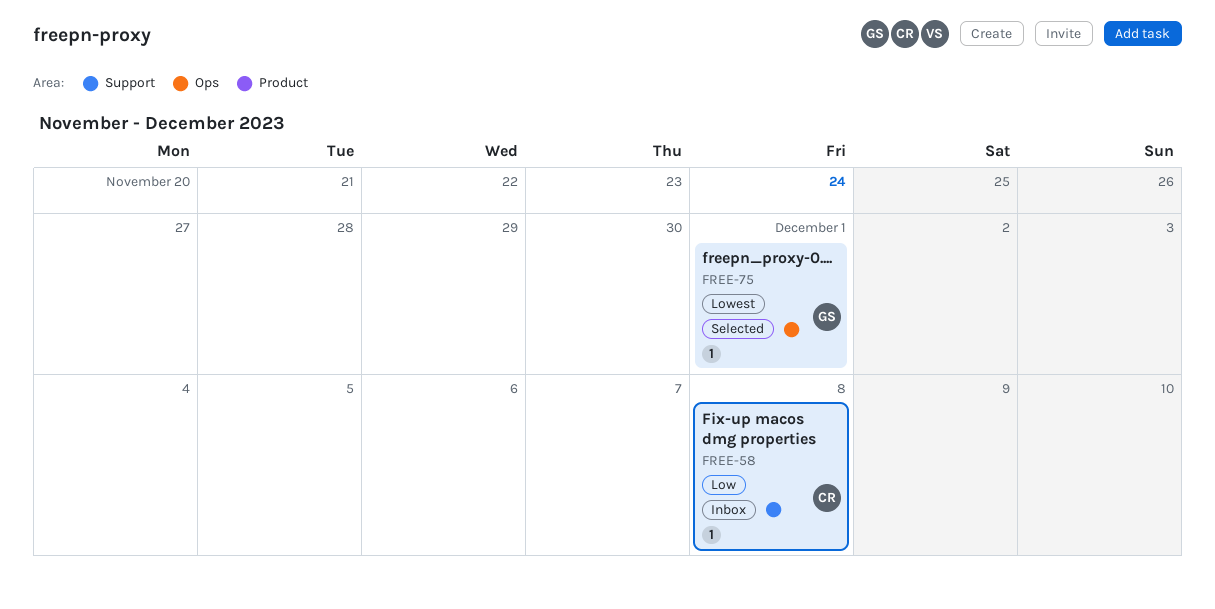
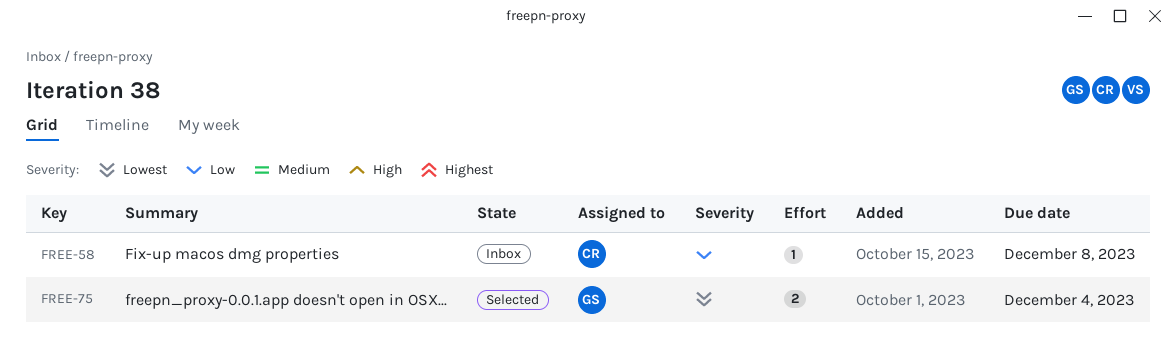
FREE-75, estimate: 1 -> 2
FREE-75, due: Dec 1 -> Dec 4

